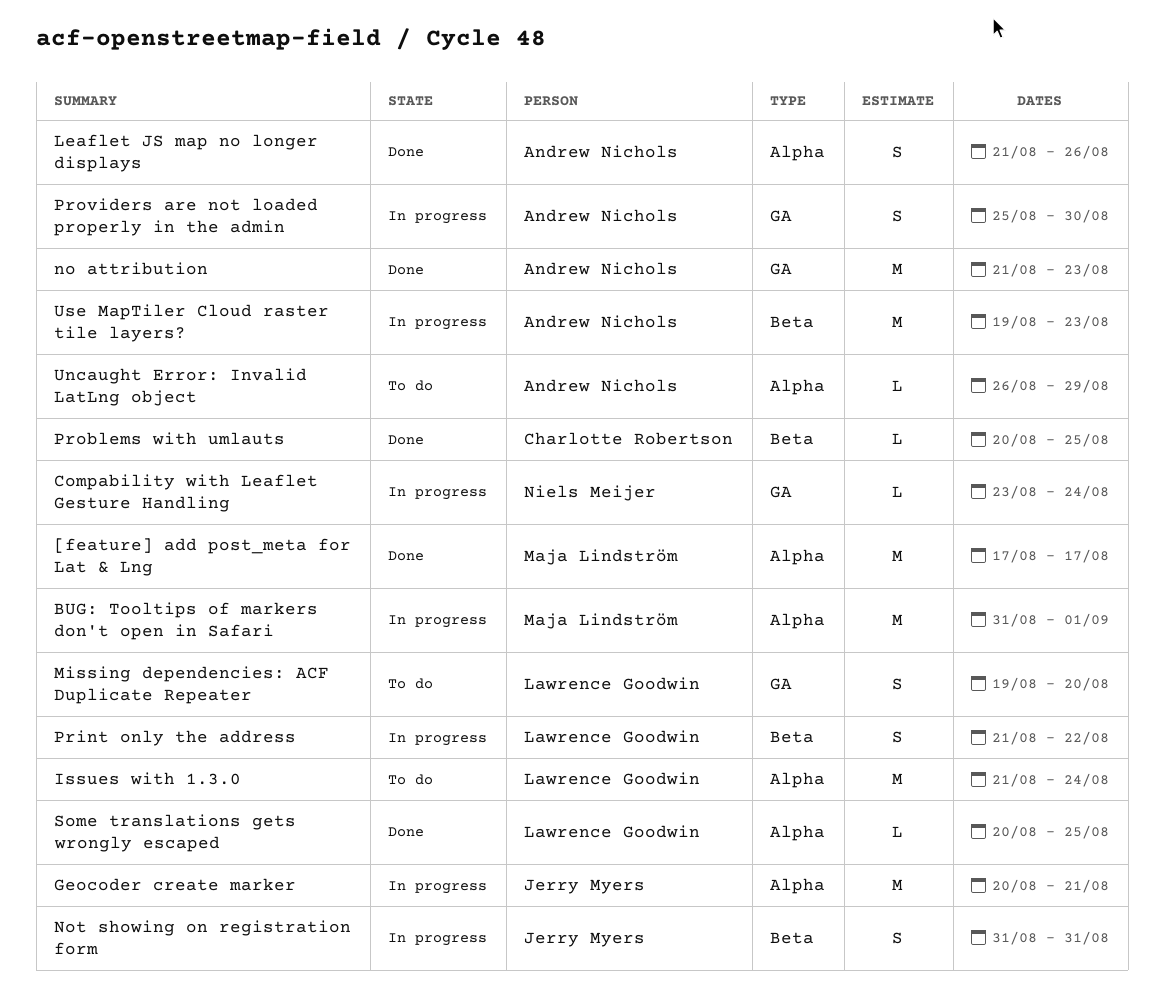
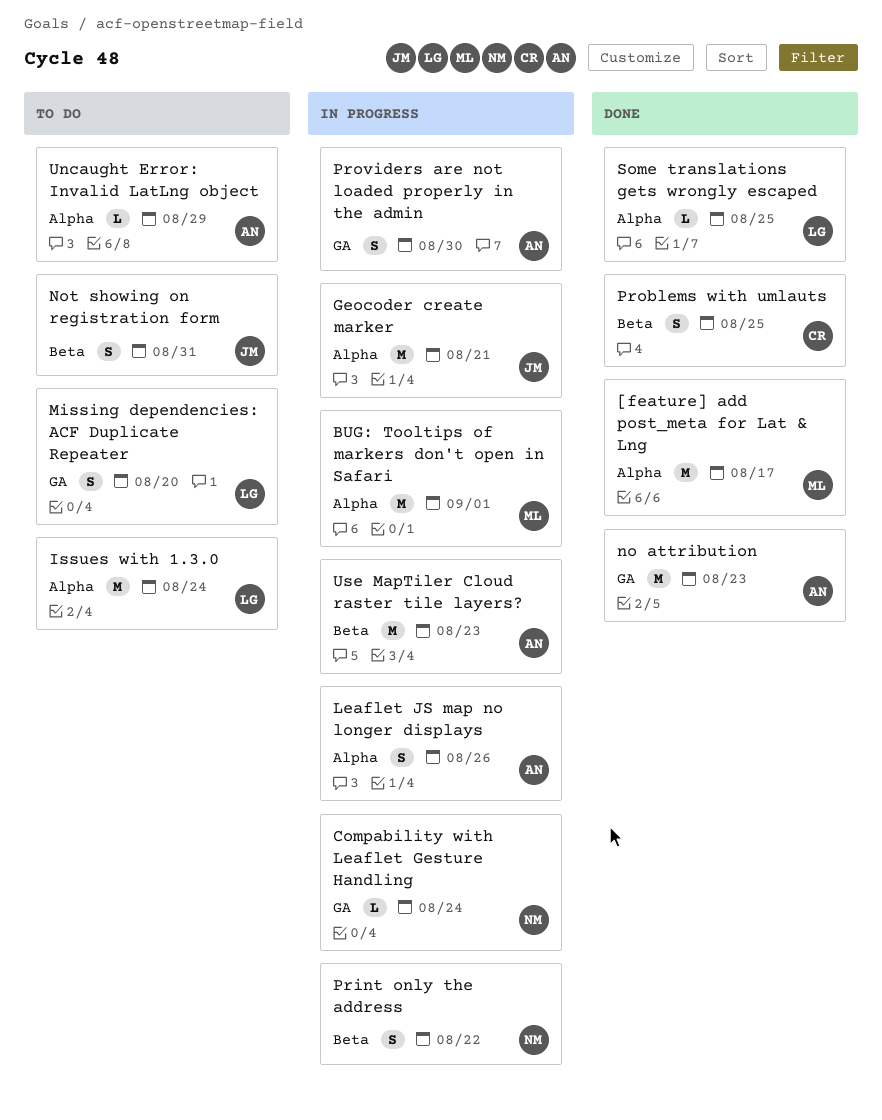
Leaflet JS map no longer displays, status: Done -> In progress
Not showing on registration form, status: In progress -> To do
Print only the address, owner: Lawrence Goodwin -> Niels Meijer
Problems with umlauts, estimate: L -> S

